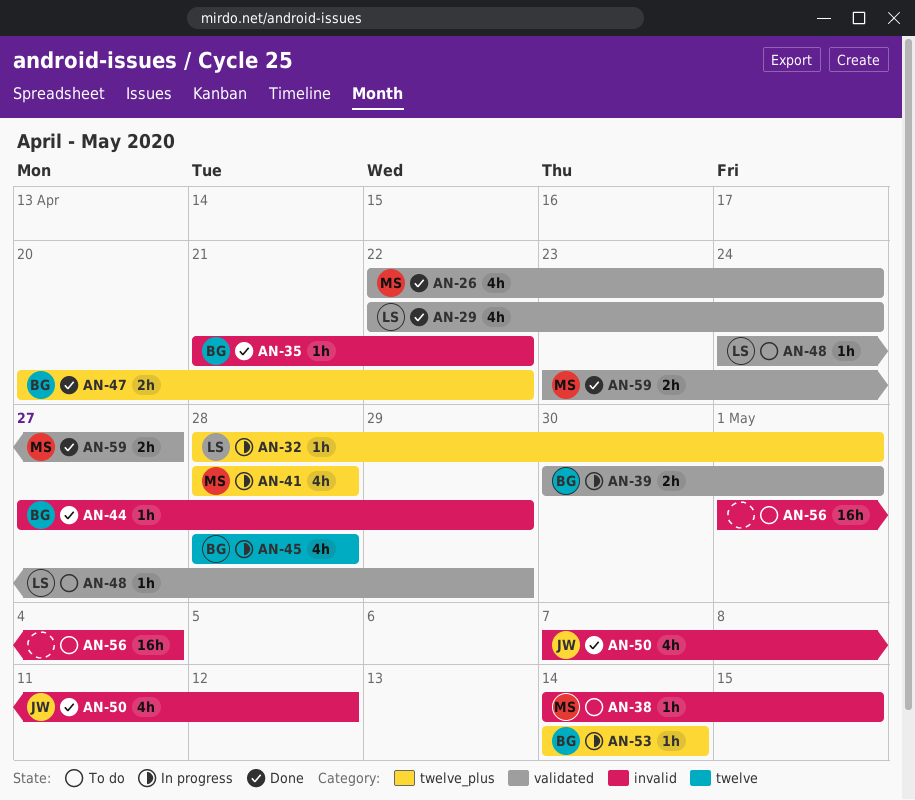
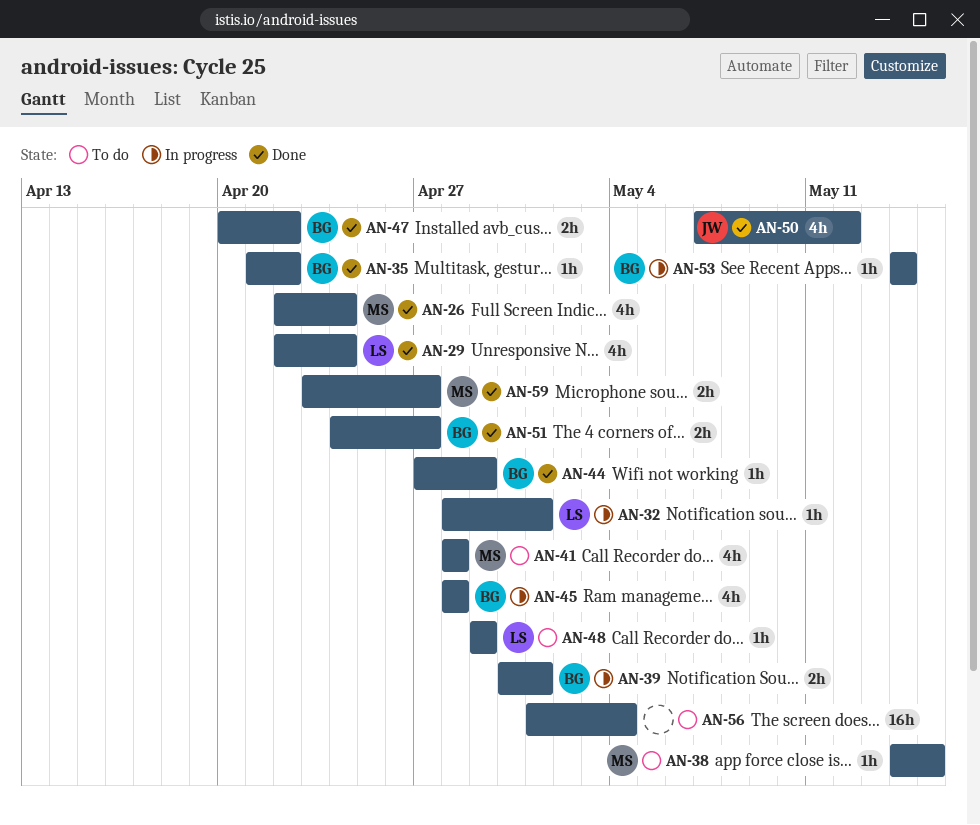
AN-41, status: In progress -> To do
AN-48, start: Apr 24 -> Apr 29
AN-51: none -> present

